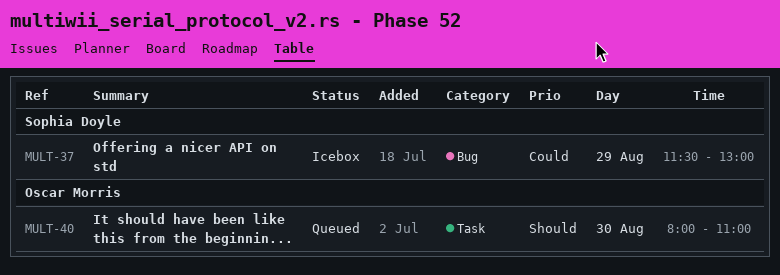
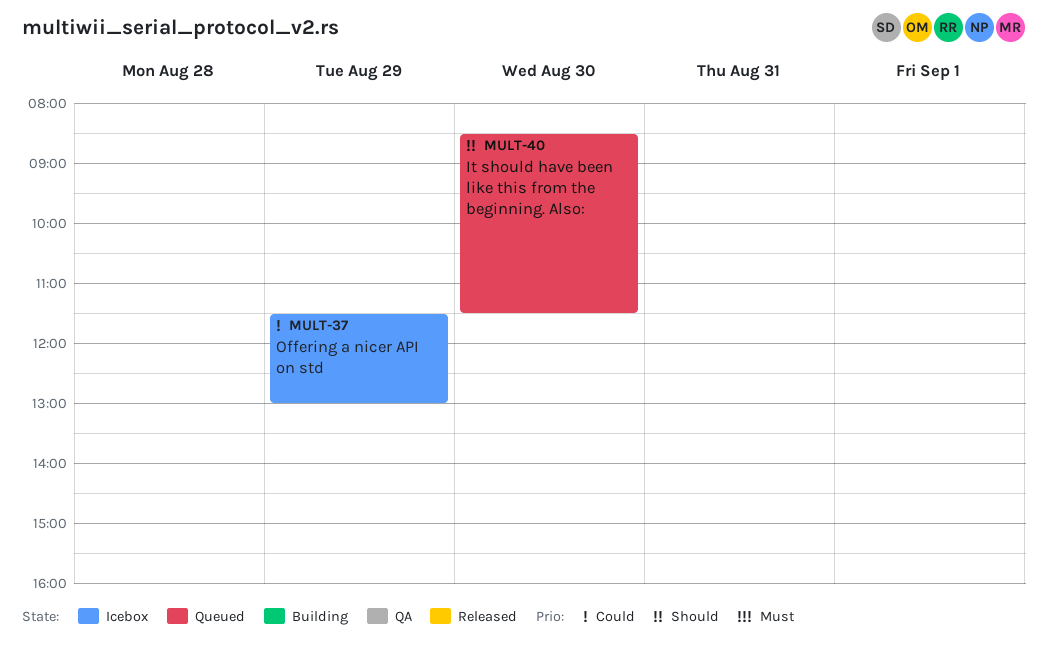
MULT-40, begins: 08:00 -> 08:30
MULT-40, ends: 11:00 -> 11:30

